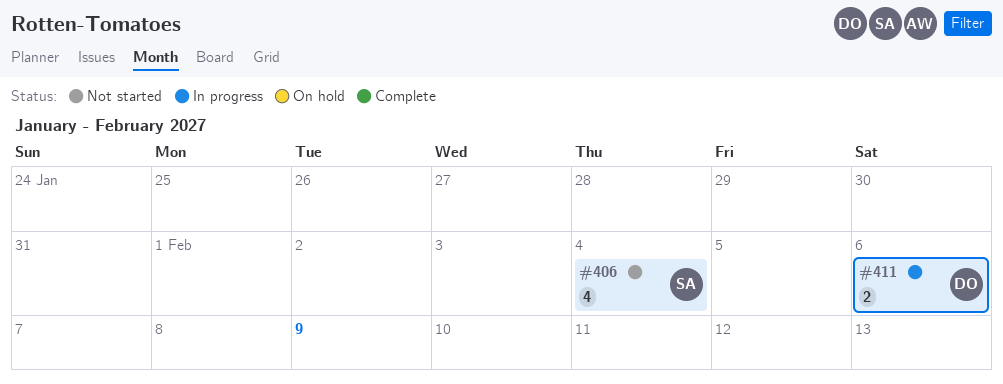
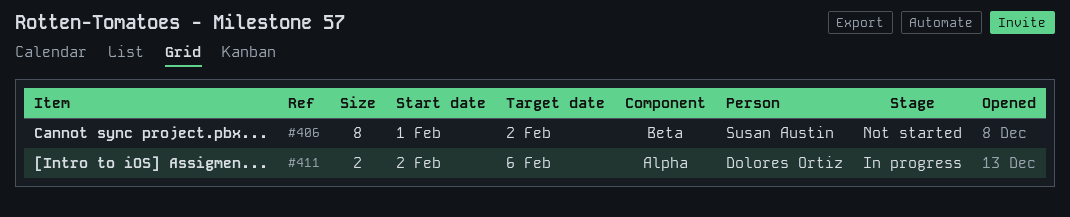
#406, estimate: 4 -> 8
#406, due: Feb 4 -> Feb 2

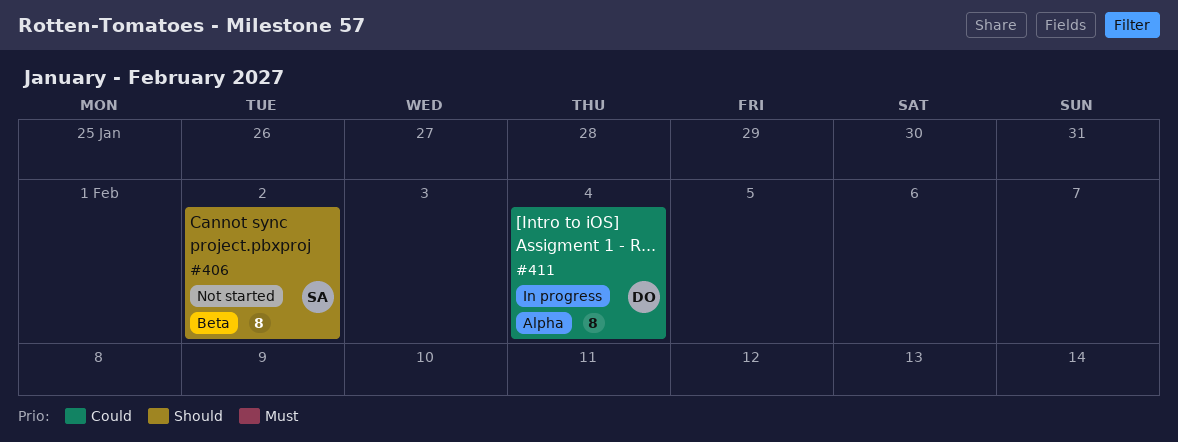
#411, estimate: 2 -> 8
#411, due: Feb 6 -> Feb 4

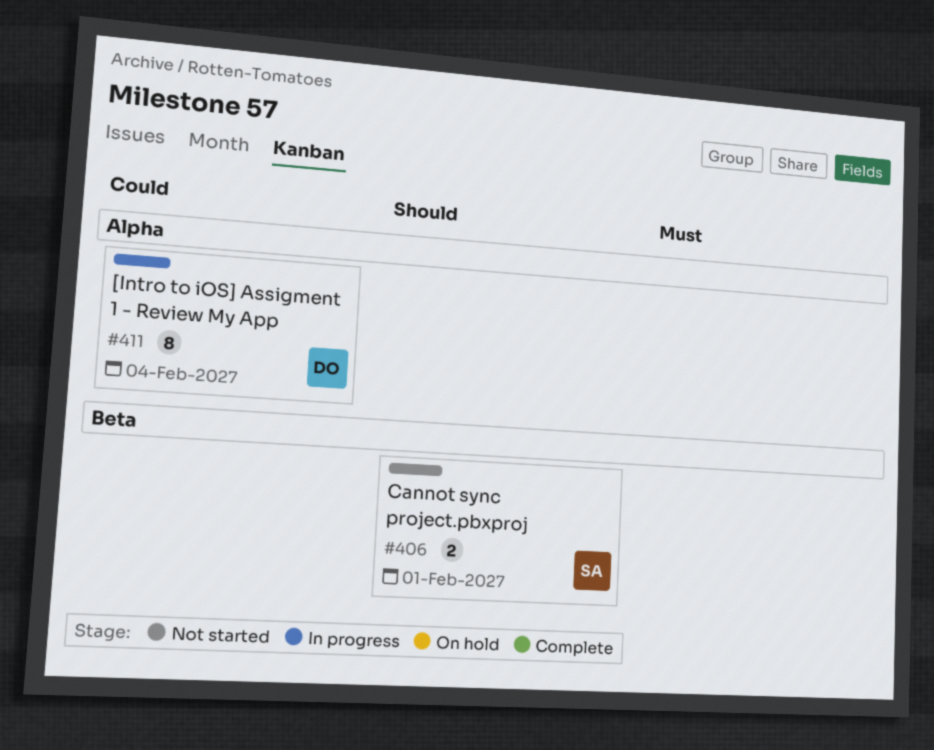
#406, estimate: 8 -> 2
#406, due: Feb 2 -> Feb 1

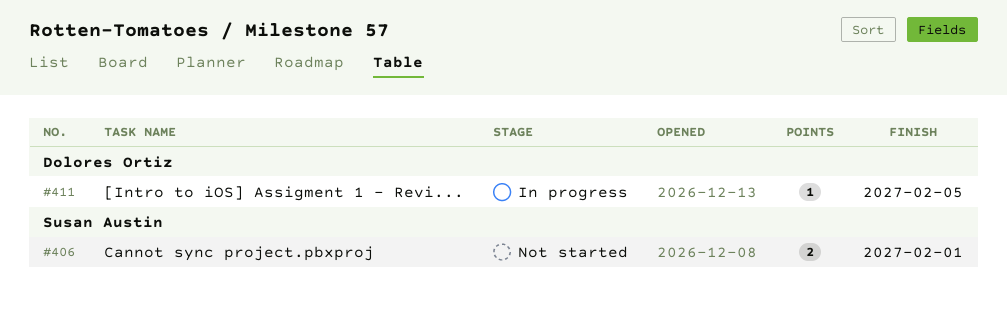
#411, estimate: 8 -> 1
#411, due: Feb 4 -> Feb 5

